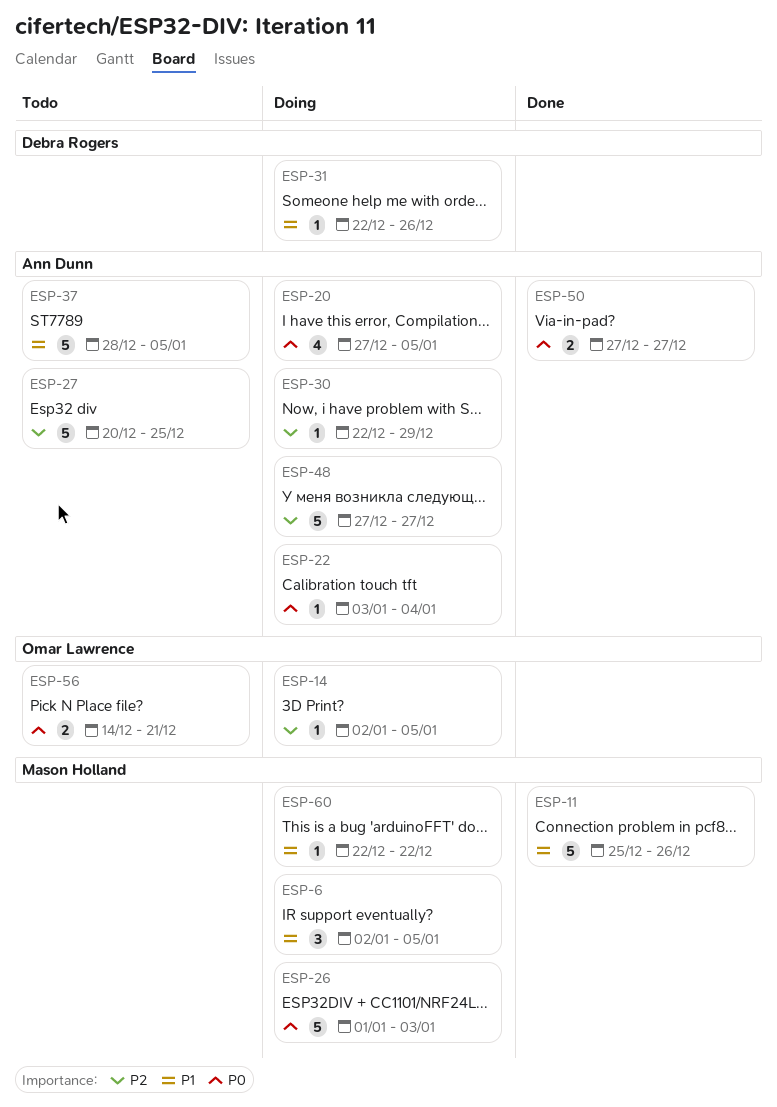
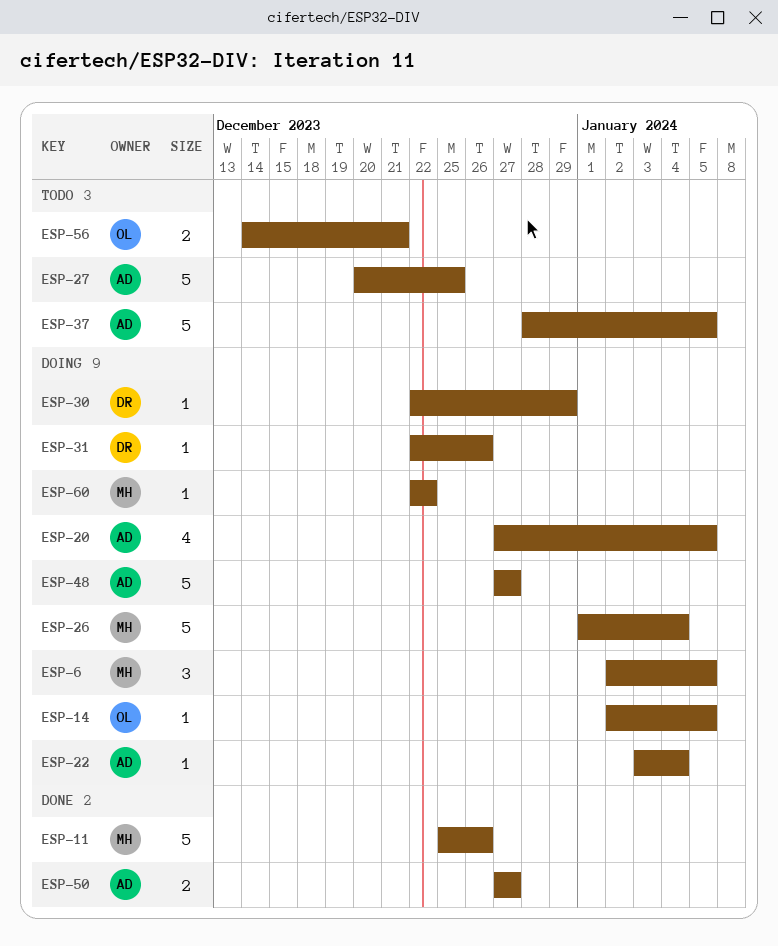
ESP-26, due: Jan 3 -> Jan 4
ESP-30, owner: Ann Dunn -> Debra Rogers

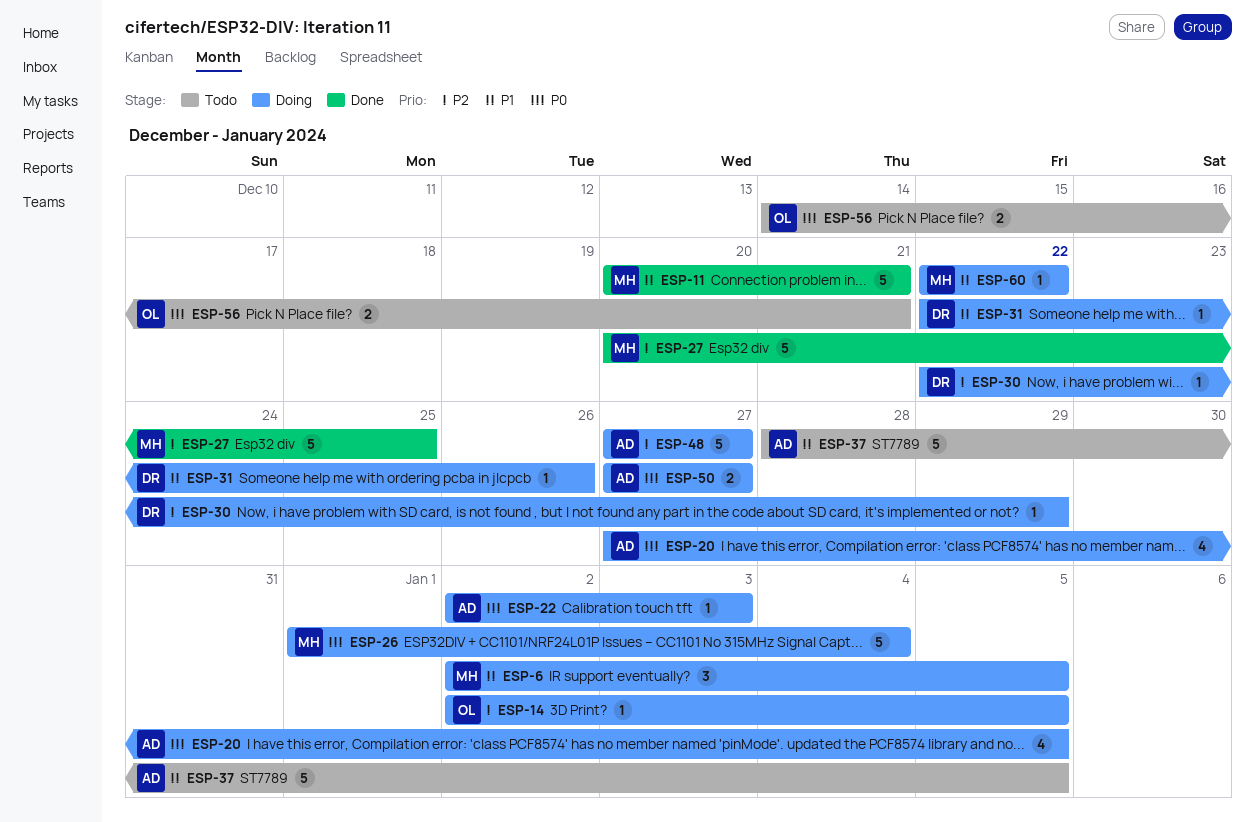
ESP-11, start: Dec 25 -> Dec 20
ESP-11, due: Dec 26 -> Dec 21
ESP-22, start: Jan 3 -> Jan 2
ESP-22, due: Jan 4 -> Jan 3
ESP-27, status: Todo -> Done
ESP-27, owner: AD -> MH
ESP-50, status: Done -> Doing

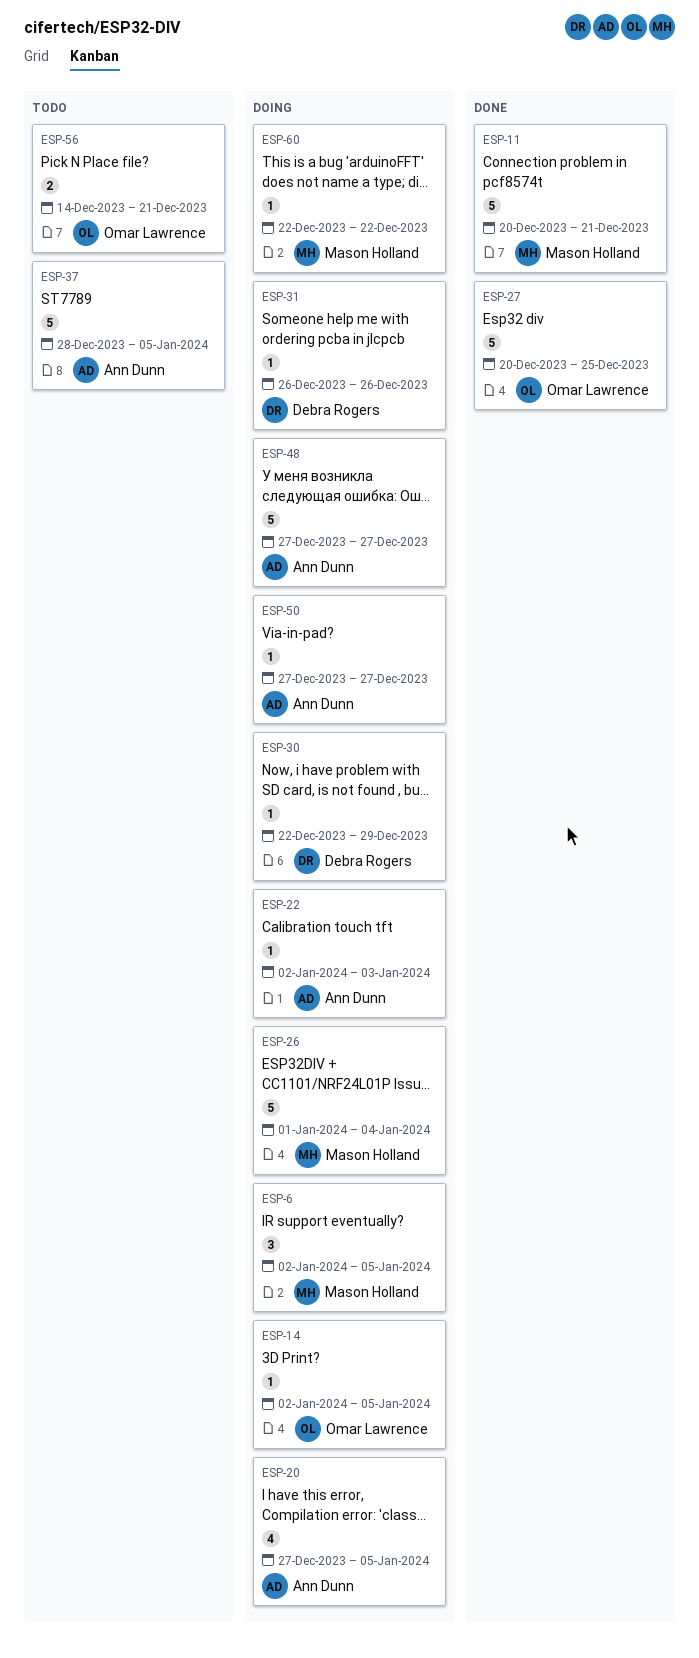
ESP-27, owner: Mason Holland -> Omar Lawrence
ESP-31, start: Dec 22 -> Dec 26
ESP-50, estimate: 2 -> 1

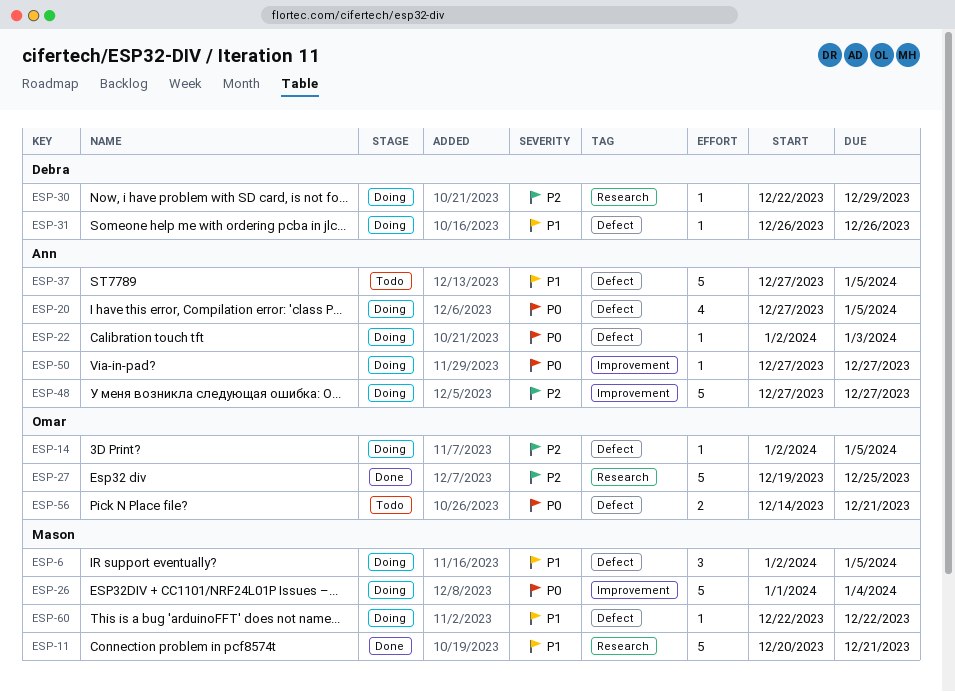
ESP-27, start: Dec 20 -> Dec 19
ESP-37, start: Dec 28 -> Dec 27

